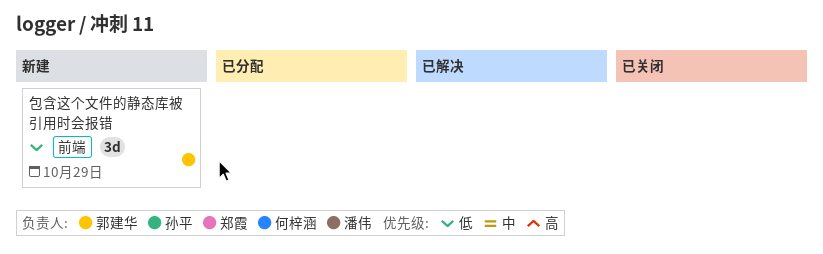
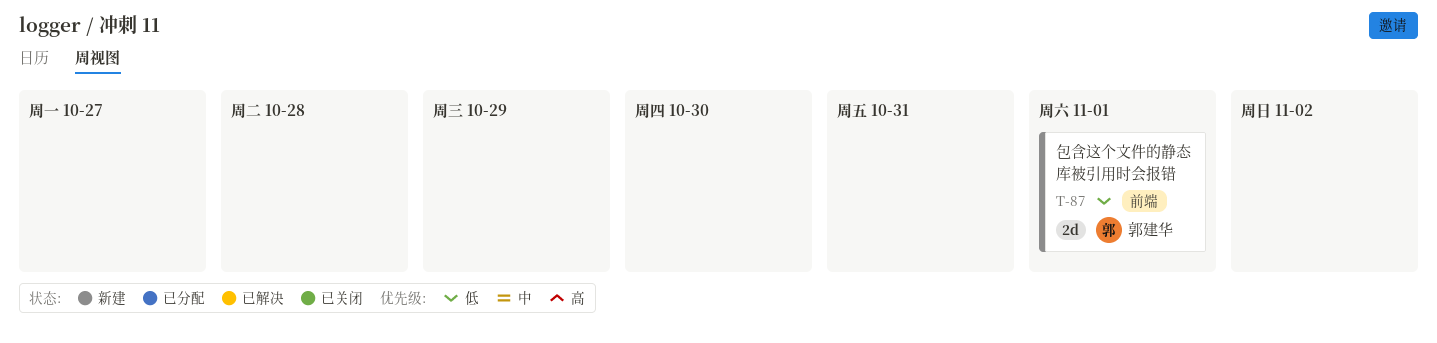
包含这个文件的静态库被引用时会报错, estimate: 3d -> 2d
包含这个文件的静态库被引用时会报错, due: Oct 29 -> Nov 1

